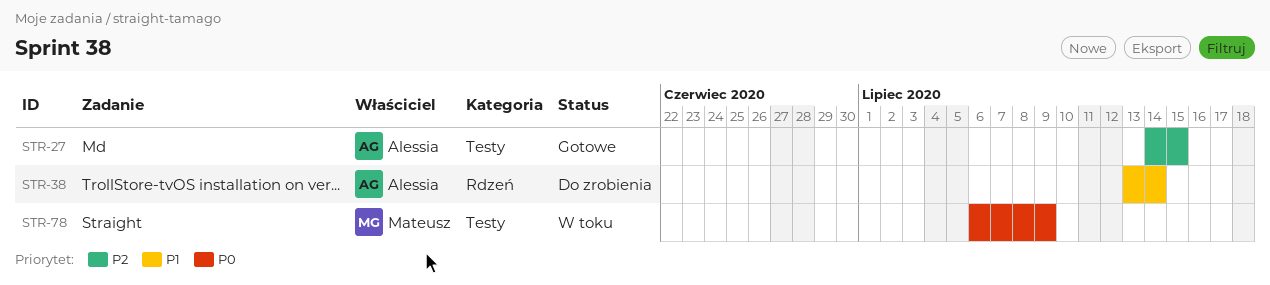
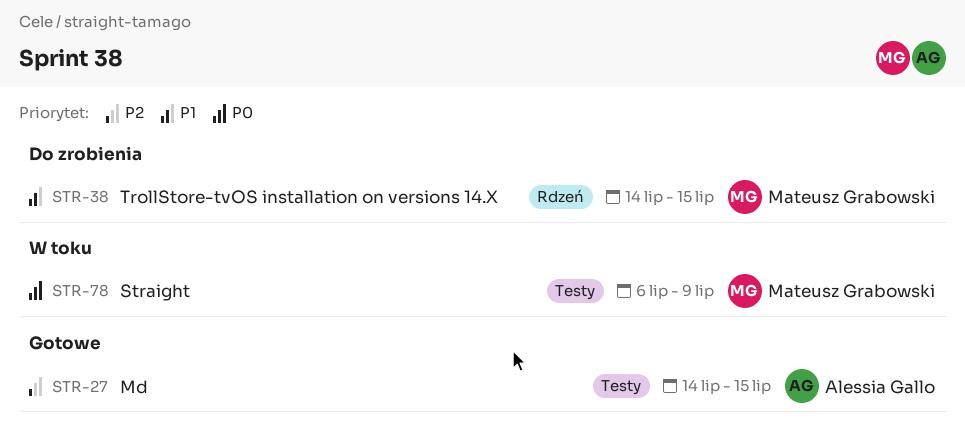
STR-38, owner: Alessia Gallo -> Mateusz Grabowski
STR-38, start: Jul 13 -> Jul 14
STR-38, due: Jul 14 -> Jul 15

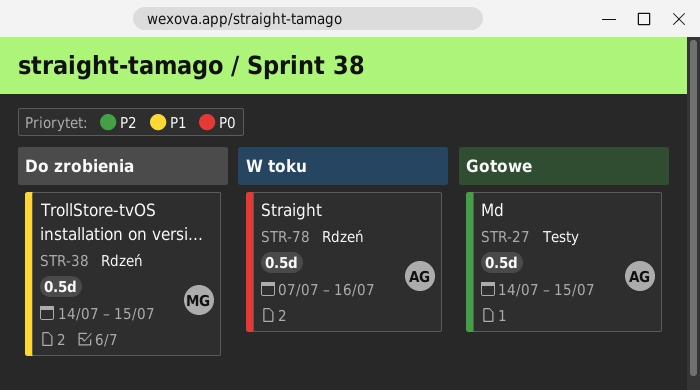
STR-78, owner: Mateusz Grabowski -> Alessia Gallo
STR-78, label: Testy -> Rdzeń
STR-78, start: Jul 6 -> Jul 7
STR-78, due: Jul 9 -> Jul 16

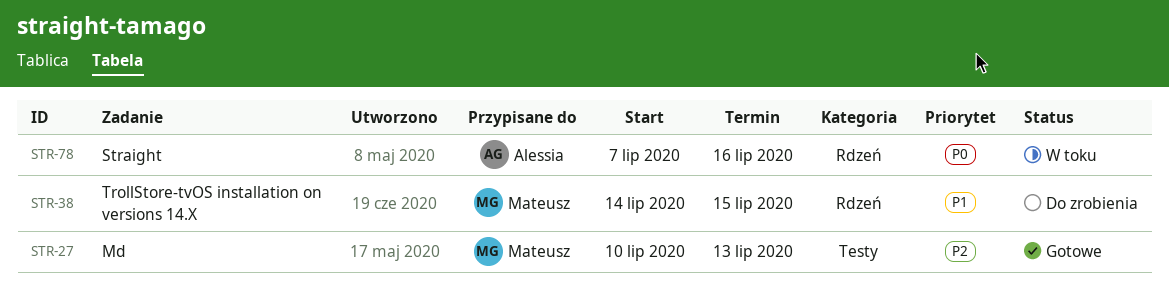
STR-27, owner: Alessia -> Mateusz
STR-27, start: Jul 14 -> Jul 10
STR-27, due: Jul 15 -> Jul 13

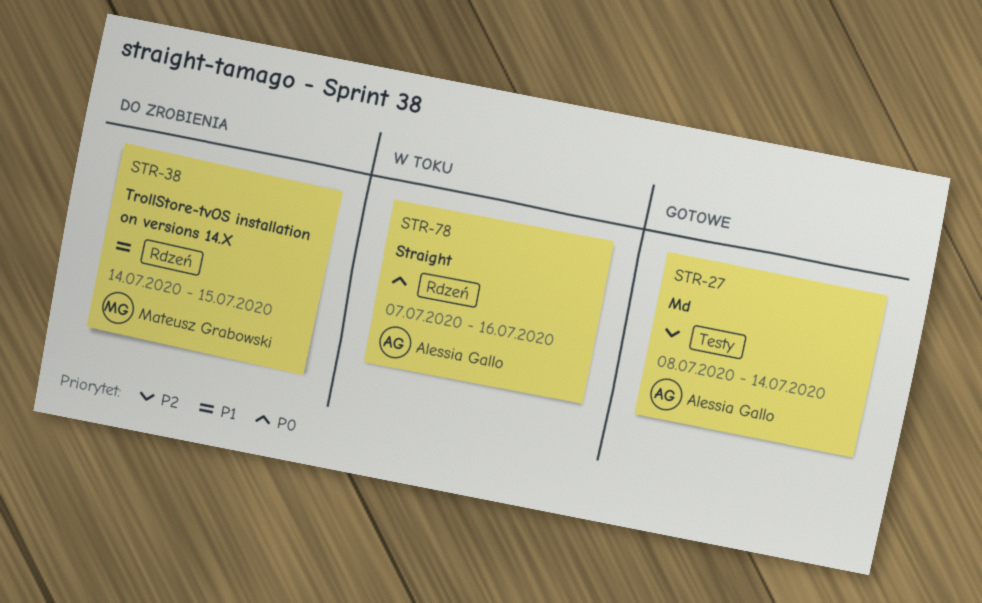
STR-27, owner: Mateusz Grabowski -> Alessia Gallo
STR-27, start: Jul 10 -> Jul 8
STR-27, due: Jul 13 -> Jul 14

